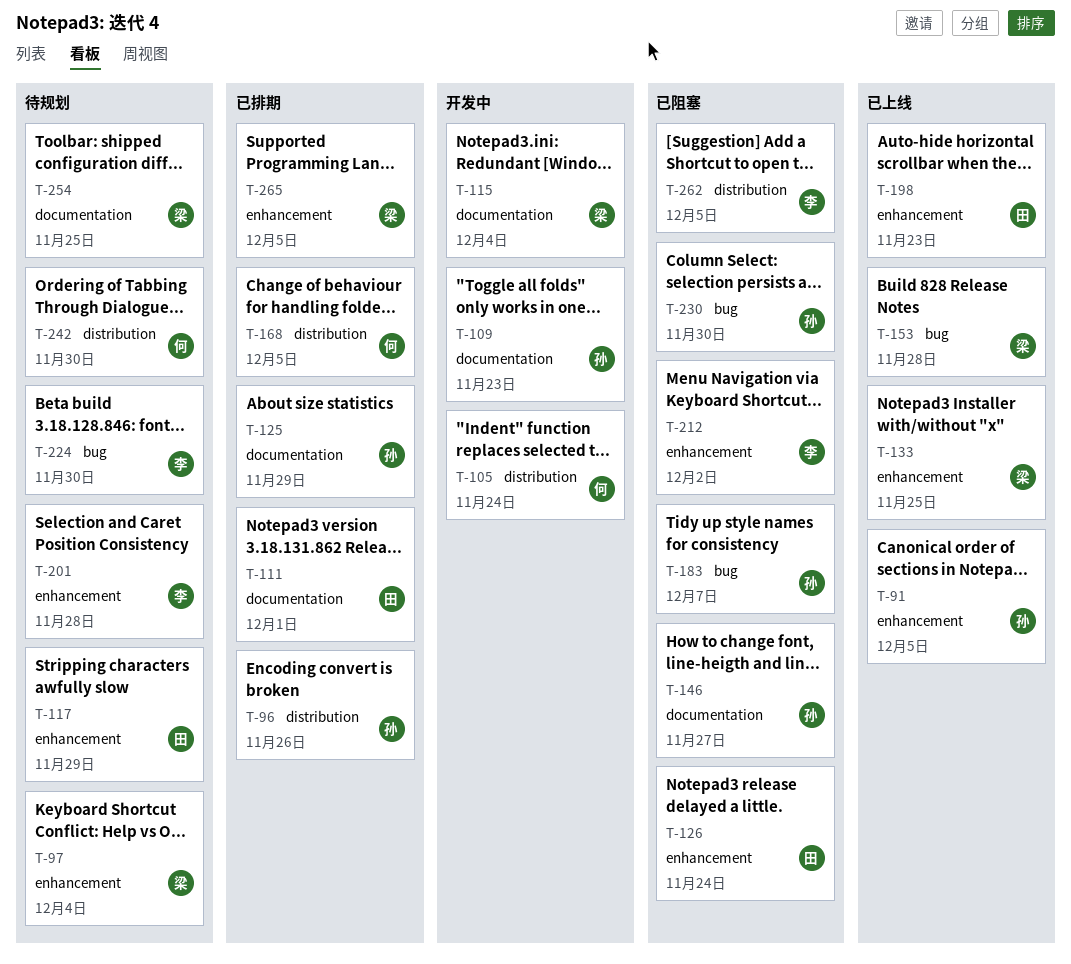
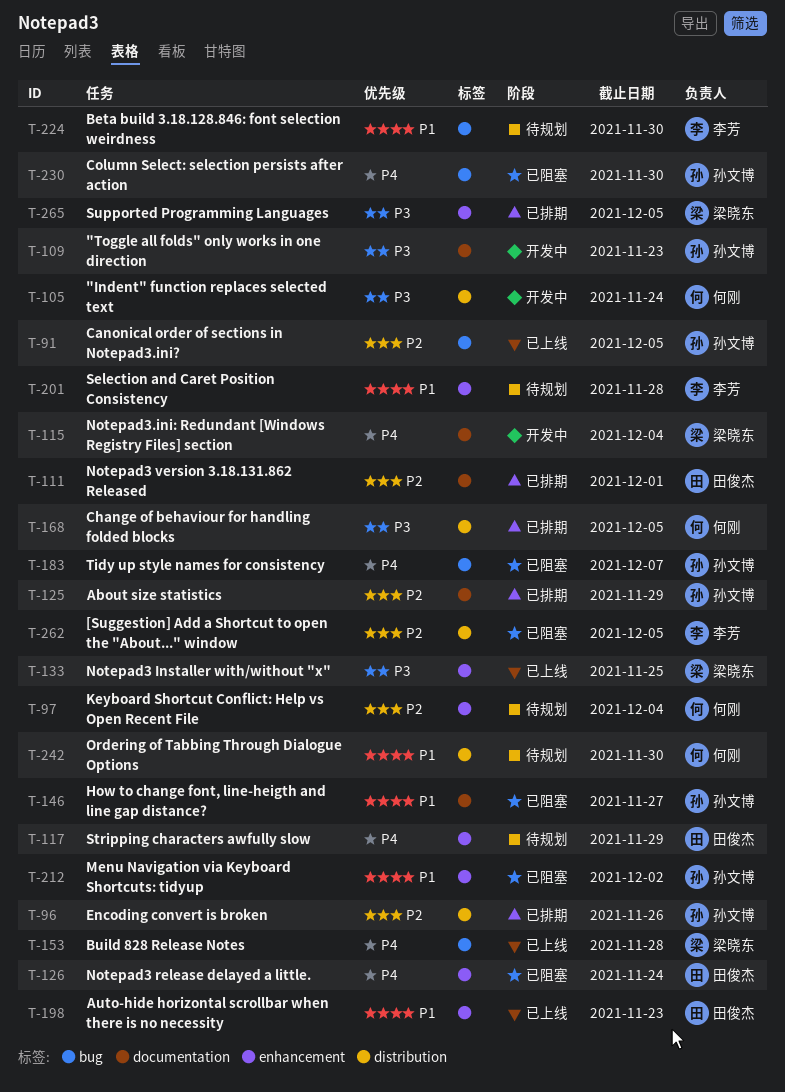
T-91, label: enhancement -> bug
T-97, owner: 梁晓东 -> 何刚
T-212, owner: 李芳 -> 孙文博
T-254: present -> none

